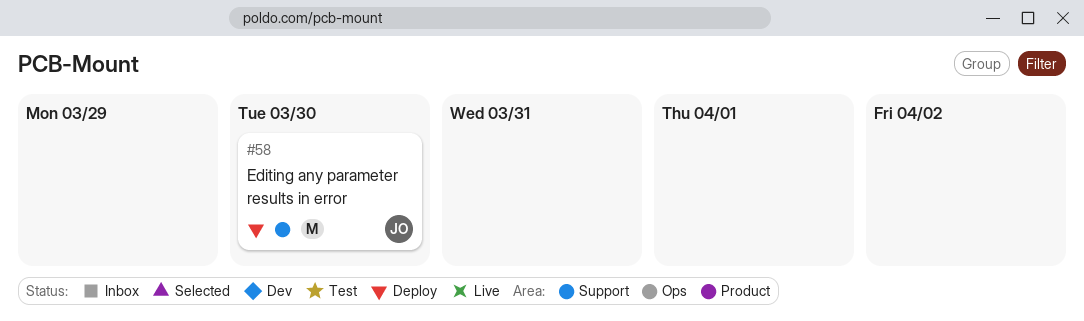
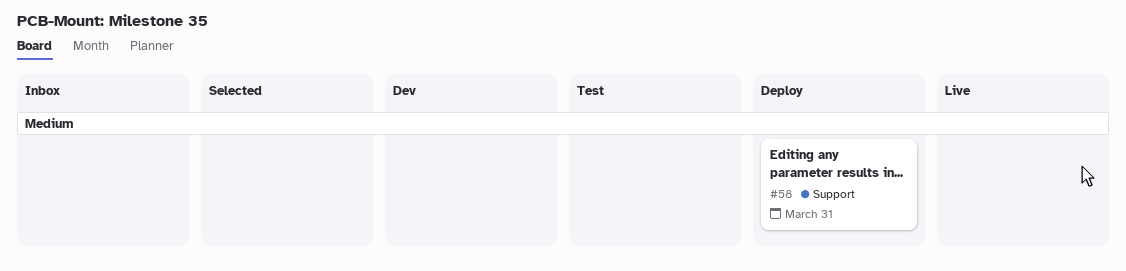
#58, due: Mar 30 -> Mar 31

